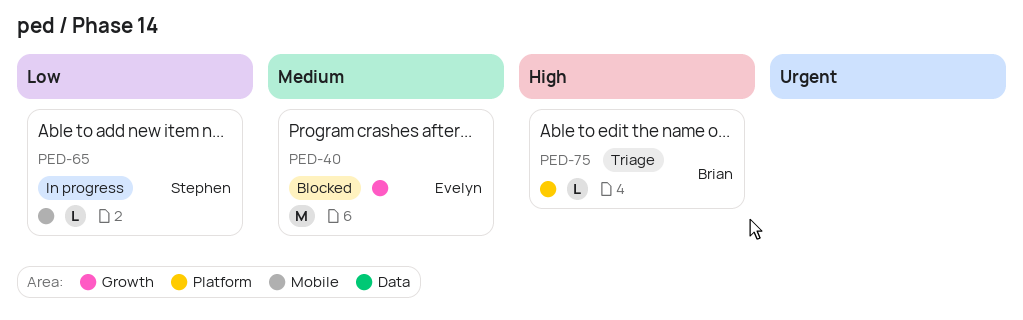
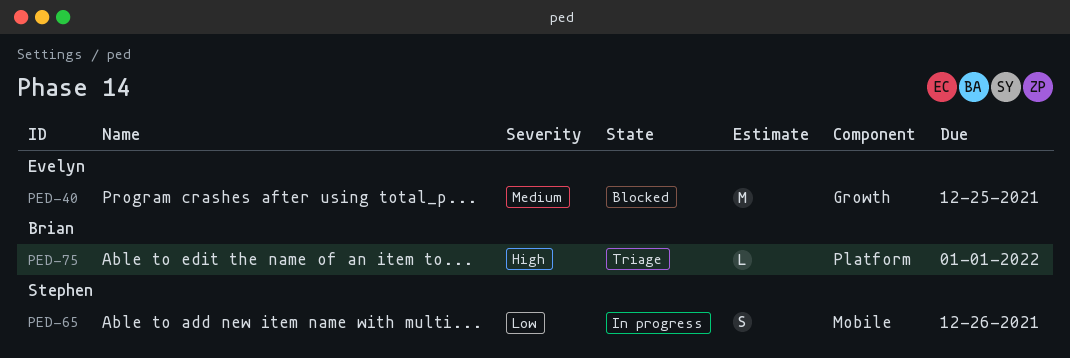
PED-65, estimate: L -> S

